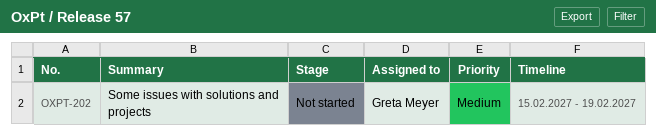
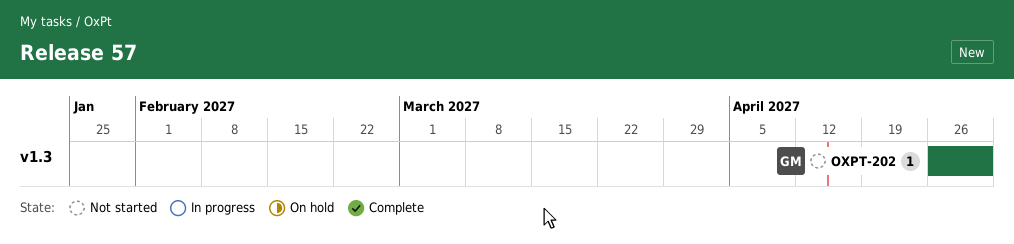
OXPT-202, start: Feb 15 -> Apr 26
OXPT-202, due: Feb 19 -> Apr 30

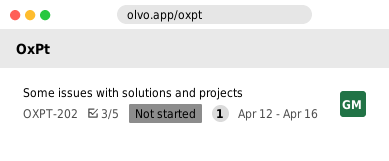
OXPT-202, start: Apr 26 -> Apr 12
OXPT-202, due: Apr 30 -> Apr 16

